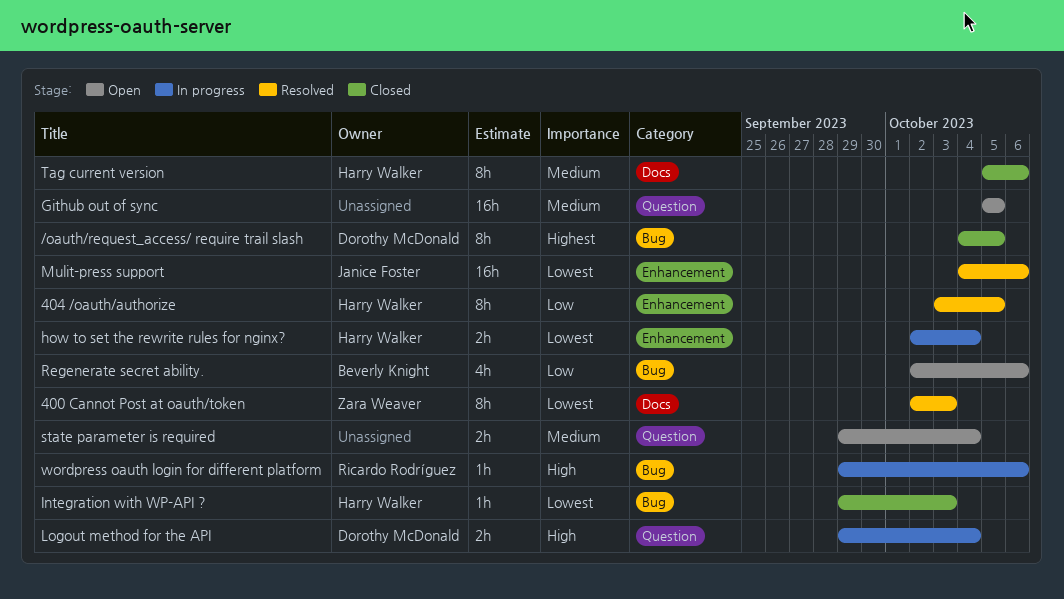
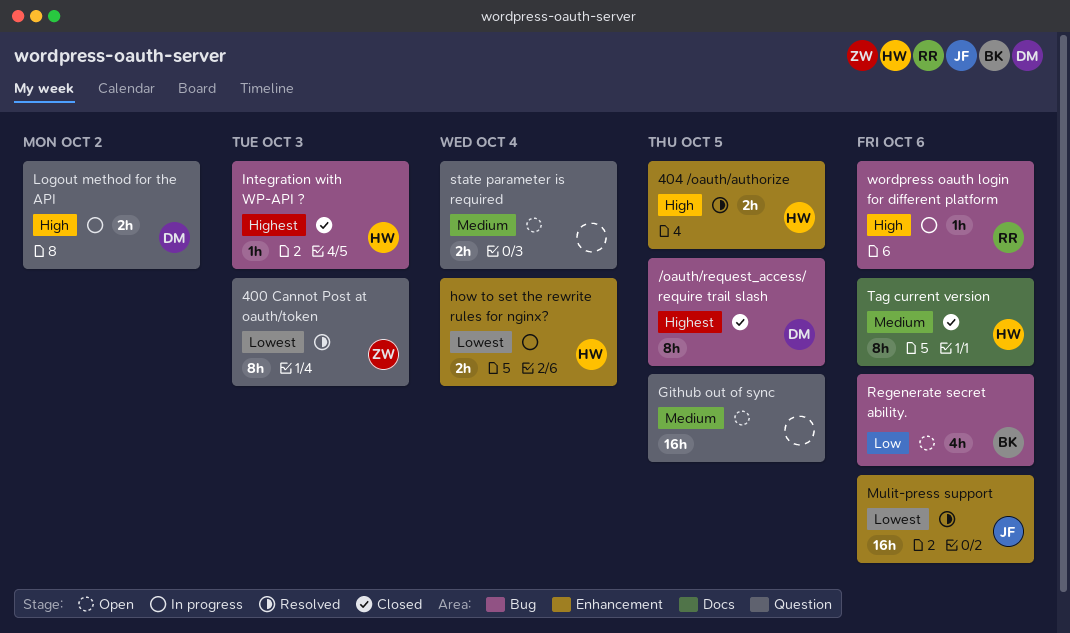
400 Cannot Post at oauth/token, label: Docs -> Question
404 /oauth/authorize, priority: Low -> High
404 /oauth/authorize, estimate: 8h -> 2h
Integration with WP-API ?, priority: Lowest -> Highest
Logout method for the API, due: Oct 4 -> Oct 2

